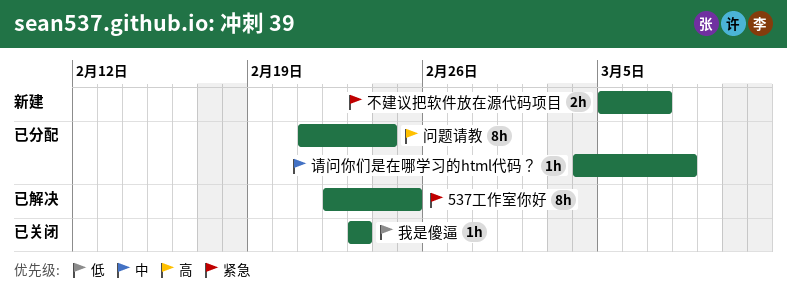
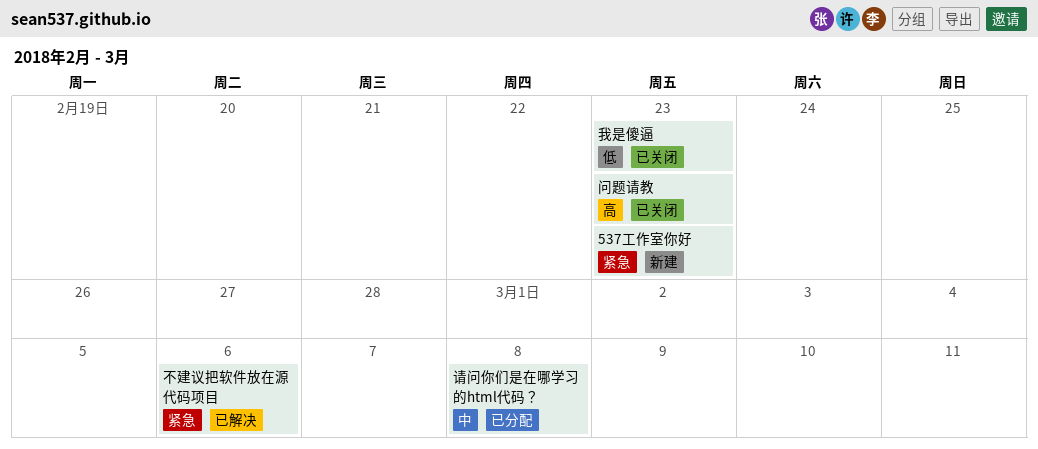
537工作室你好, status: 已解决 -> 新建
537工作室你好, due: Feb 25 -> Feb 23
不建议把软件放在源代码项目, status: 新建 -> 已解决
不建议把软件放在源代码项目, due: Mar 7 -> Mar 6
问题请教, status: 已分配 -> 已关闭
问题请教, due: Feb 24 -> Feb 23

